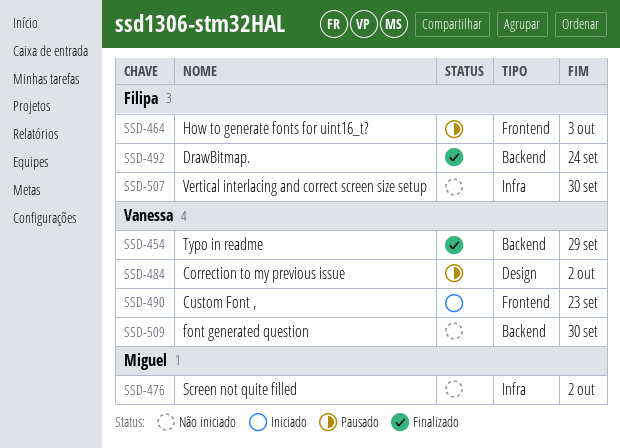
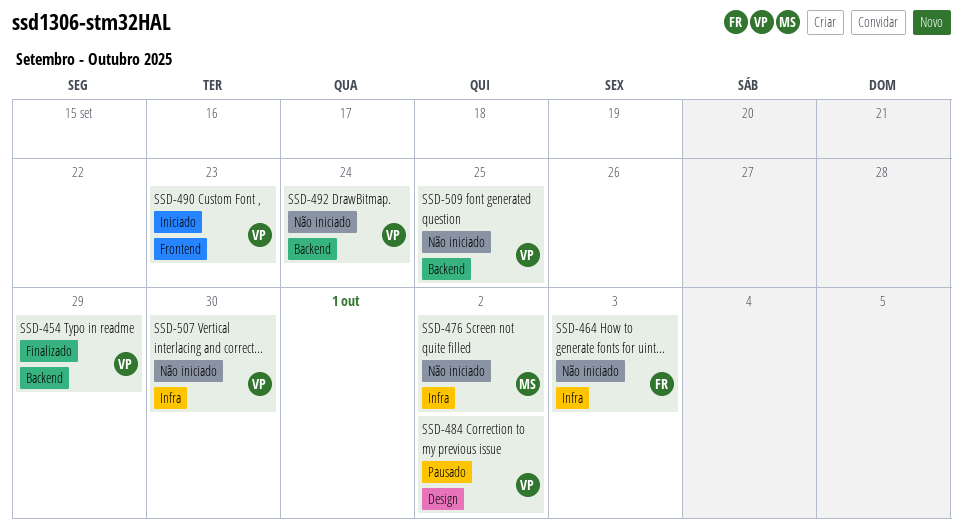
SSD-464, status: Pausado -> Não iniciado
SSD-464, label: Frontend -> Infra
SSD-492, status: Finalizado -> Não iniciado
SSD-492, owner: Filipa -> Vanessa
SSD-507, owner: Filipa -> Vanessa
SSD-509, due: Sep 30 -> Sep 25

